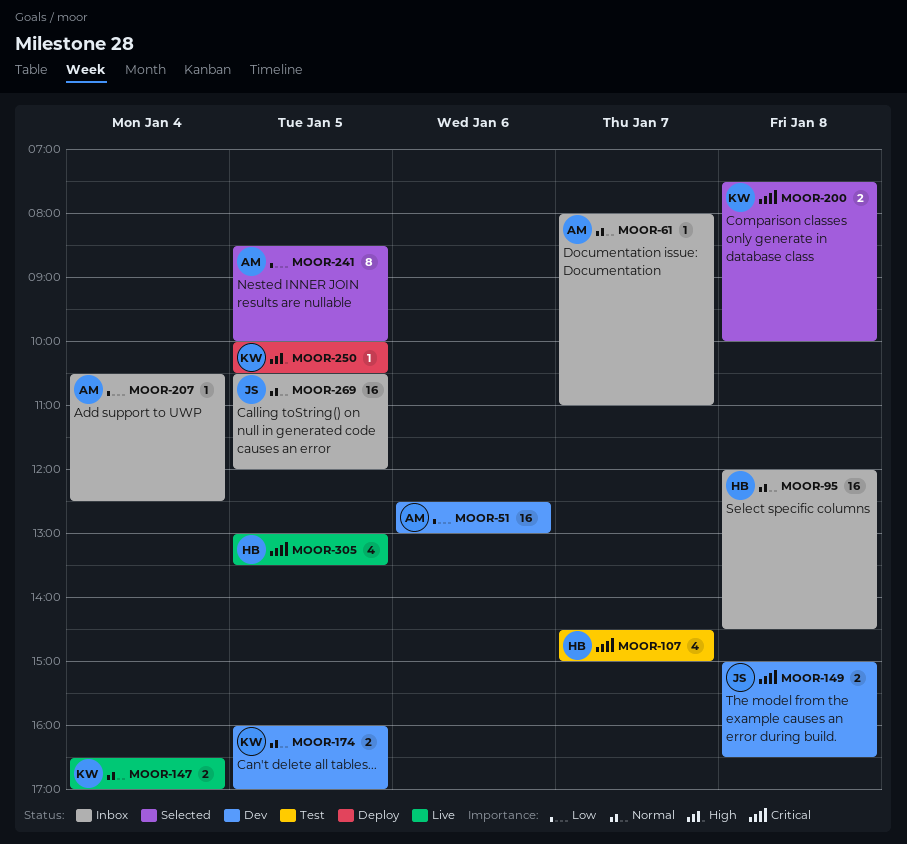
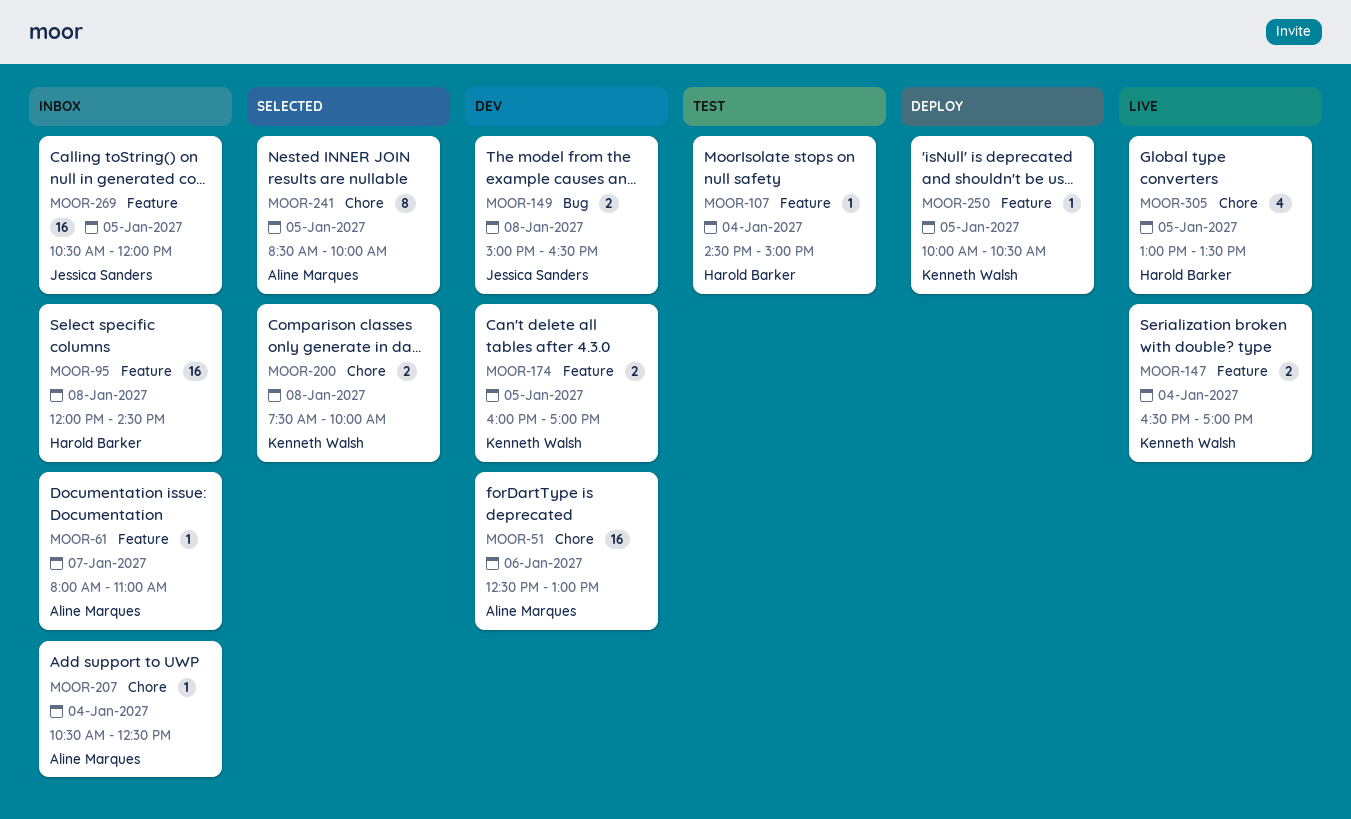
MOOR-107, estimate: 4 -> 1
MOOR-107, day: Jan 7 -> Jan 4

